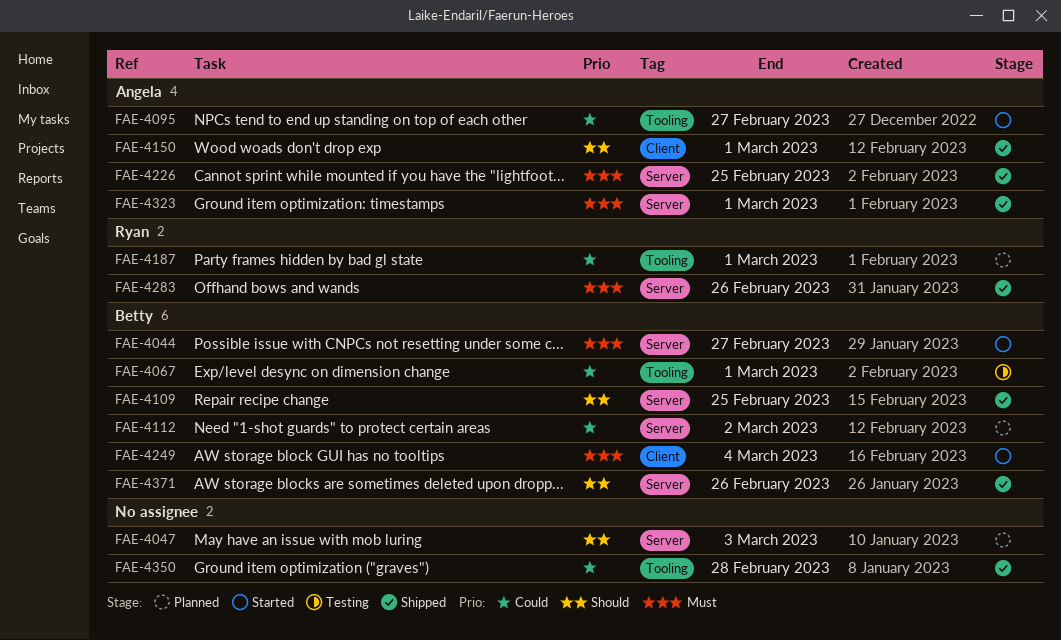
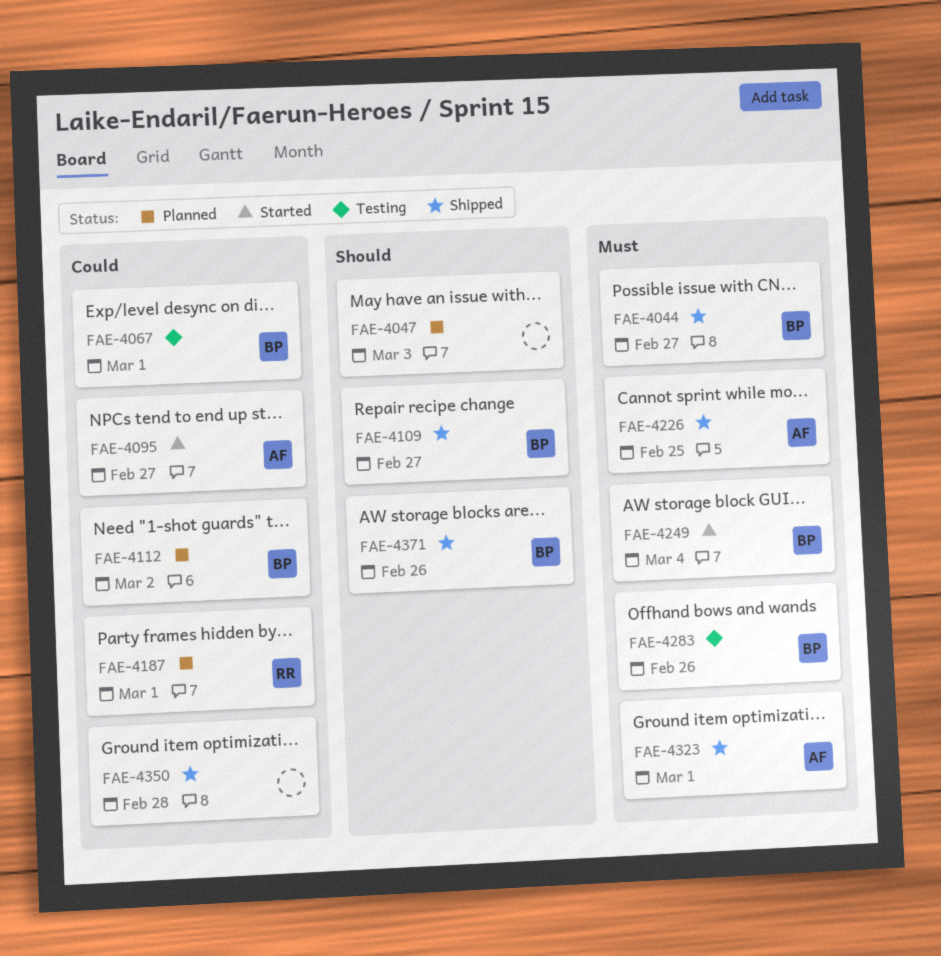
FAE-4044, status: Started -> Shipped
FAE-4109, due: Feb 25 -> Feb 27
FAE-4150: present -> none
FAE-4283, status: Shipped -> Testing
FAE-4283, owner: Ryan -> Betty

